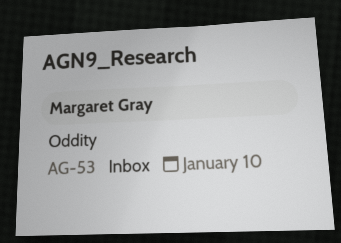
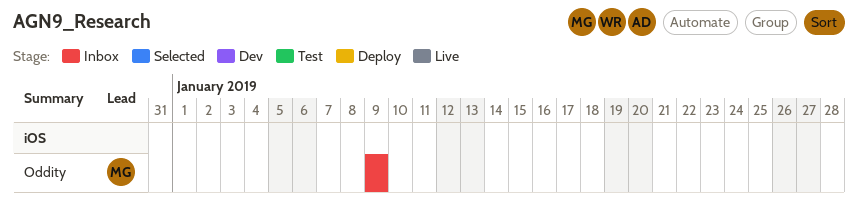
Oddity, due: Jan 10 -> Jan 9

